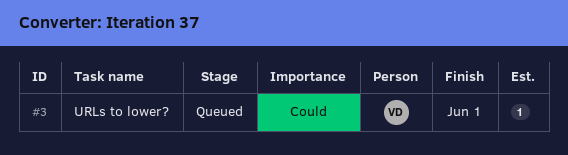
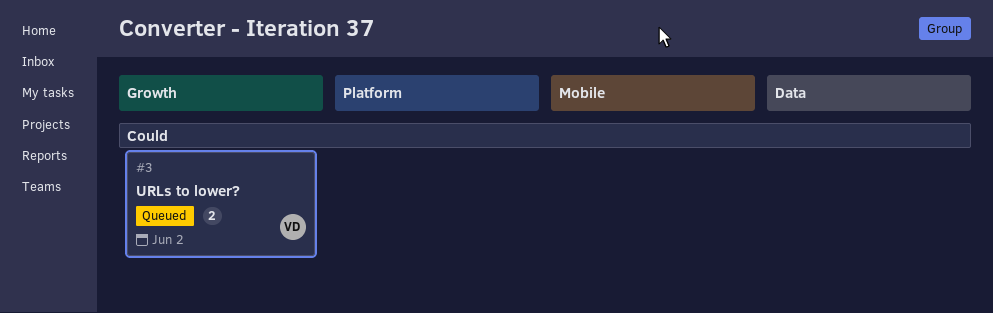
#3, estimate: 1 -> 2
#3, due: Jun 1 -> Jun 2

